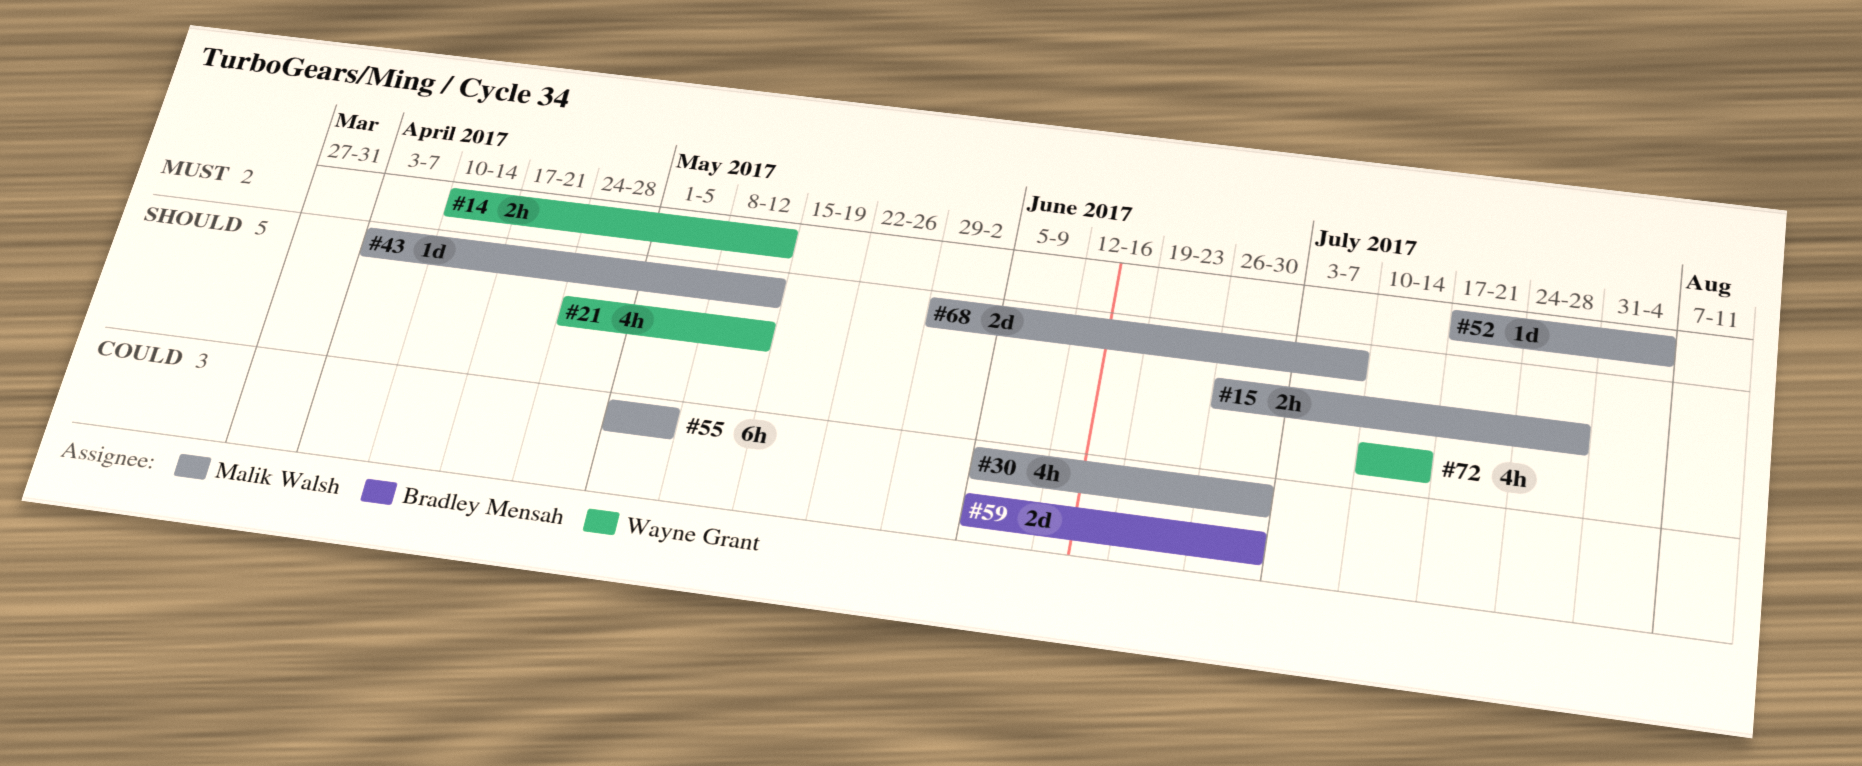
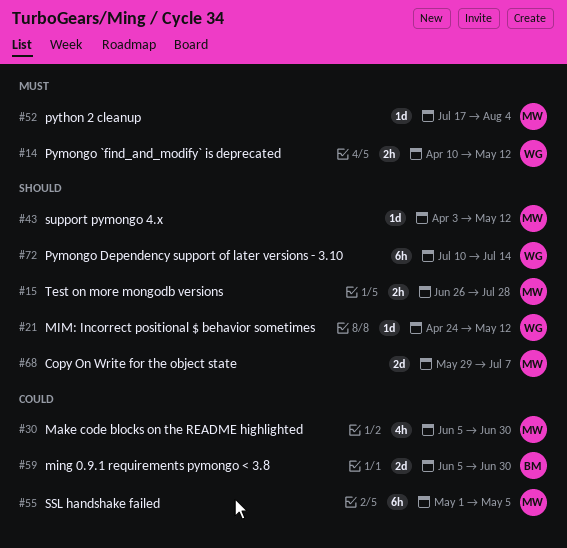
#21, estimate: 4h -> 1d
#72, estimate: 4h -> 6h

